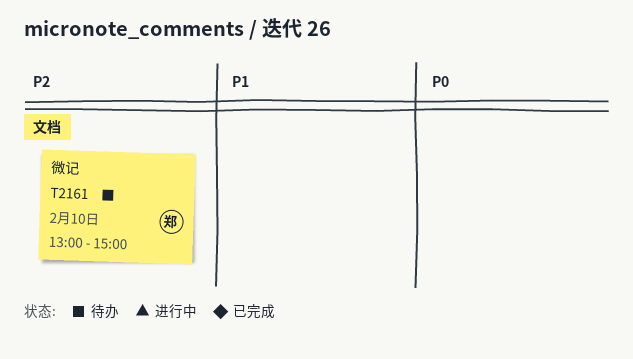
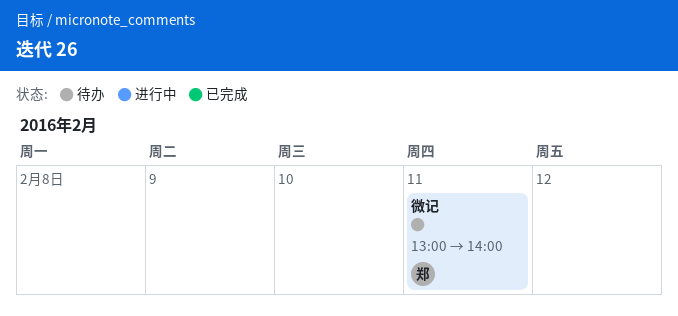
微记, day: Feb 10 -> Feb 11
微记, ends: 15:00 -> 14:00

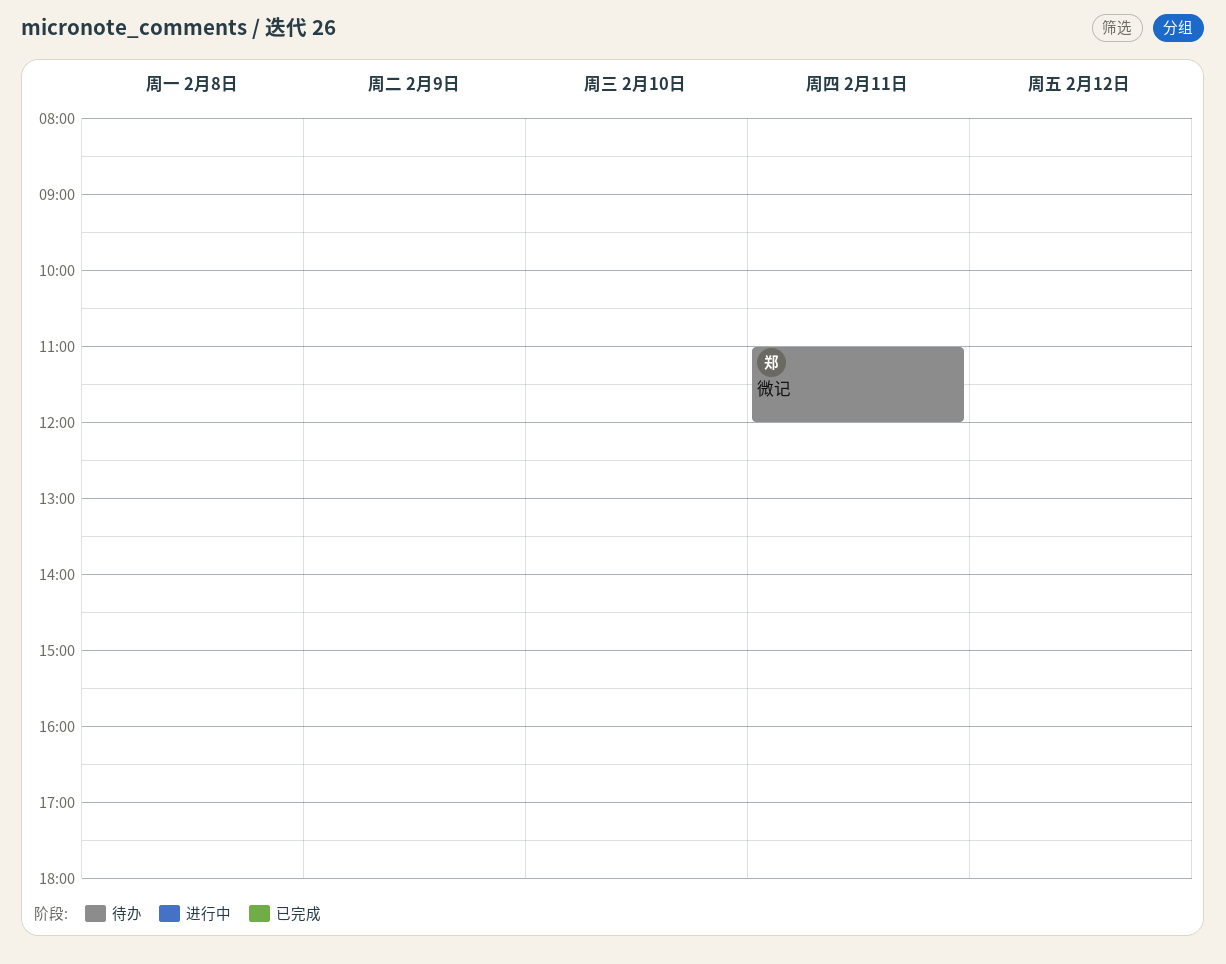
微记, begins: 13:00 -> 11:00
微记, ends: 14:00 -> 12:00

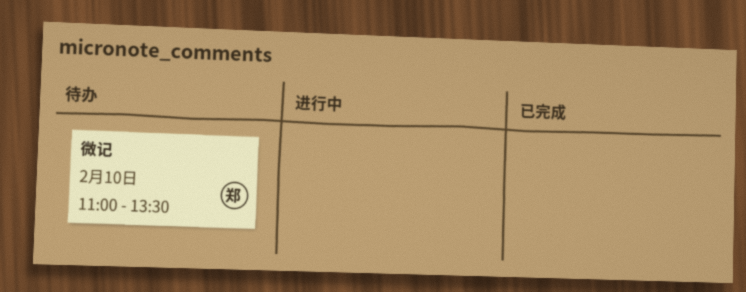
微记, day: Feb 11 -> Feb 10
微记, ends: 12:00 -> 13:30

